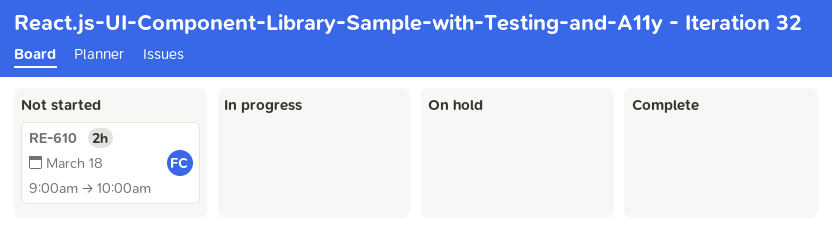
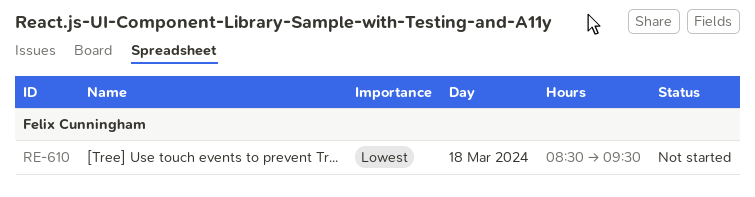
RE-610, begins: 09:00 -> 08:30
RE-610, ends: 10:00 -> 09:30

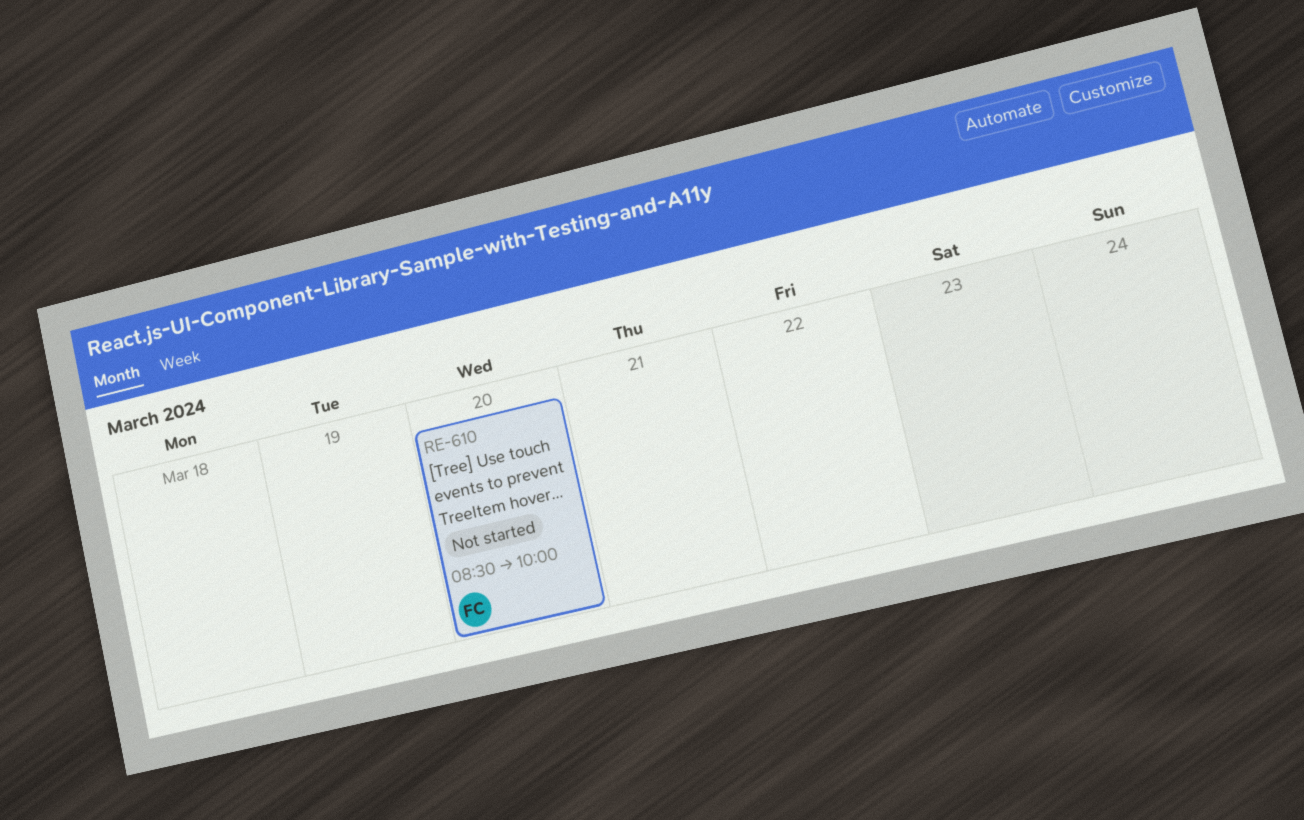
RE-610, day: Mar 18 -> Mar 20
RE-610, ends: 09:30 -> 10:00

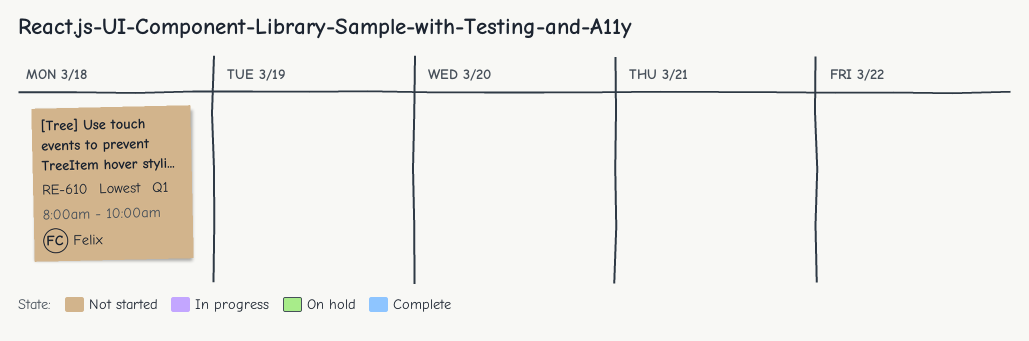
RE-610, day: Mar 20 -> Mar 18
RE-610, begins: 08:30 -> 08:00

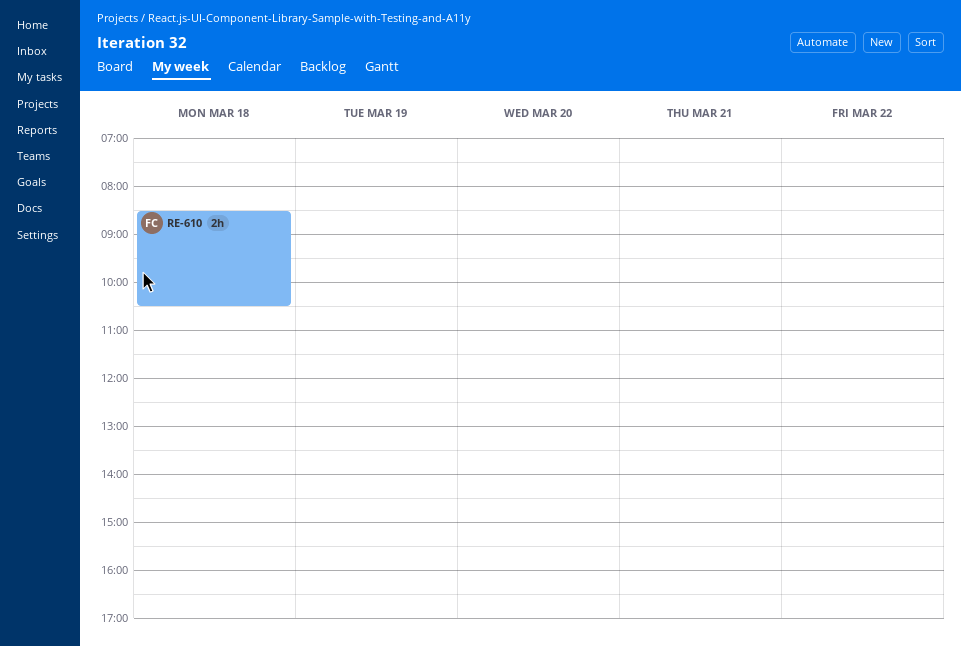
RE-610, begins: 08:00 -> 08:30
RE-610, ends: 10:00 -> 10:30

